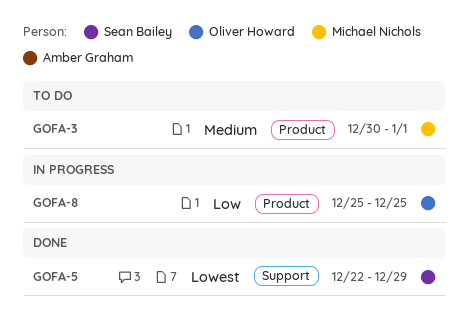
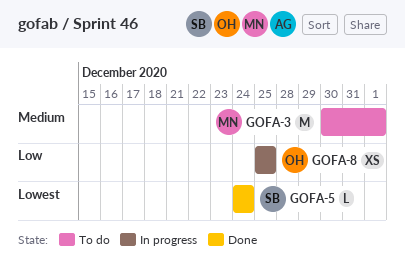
GOFA-5, start: Dec 22 -> Dec 24
GOFA-5, due: Dec 29 -> Dec 24

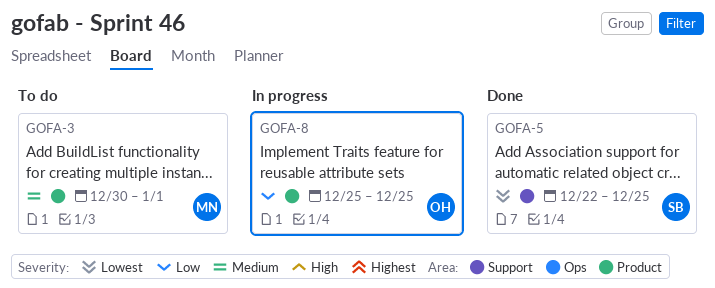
GOFA-5, start: Dec 24 -> Dec 22
GOFA-5, due: Dec 24 -> Dec 25

